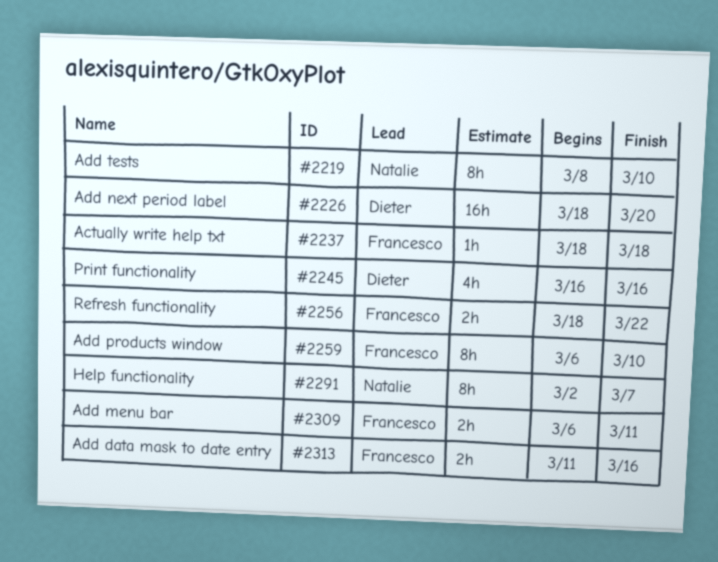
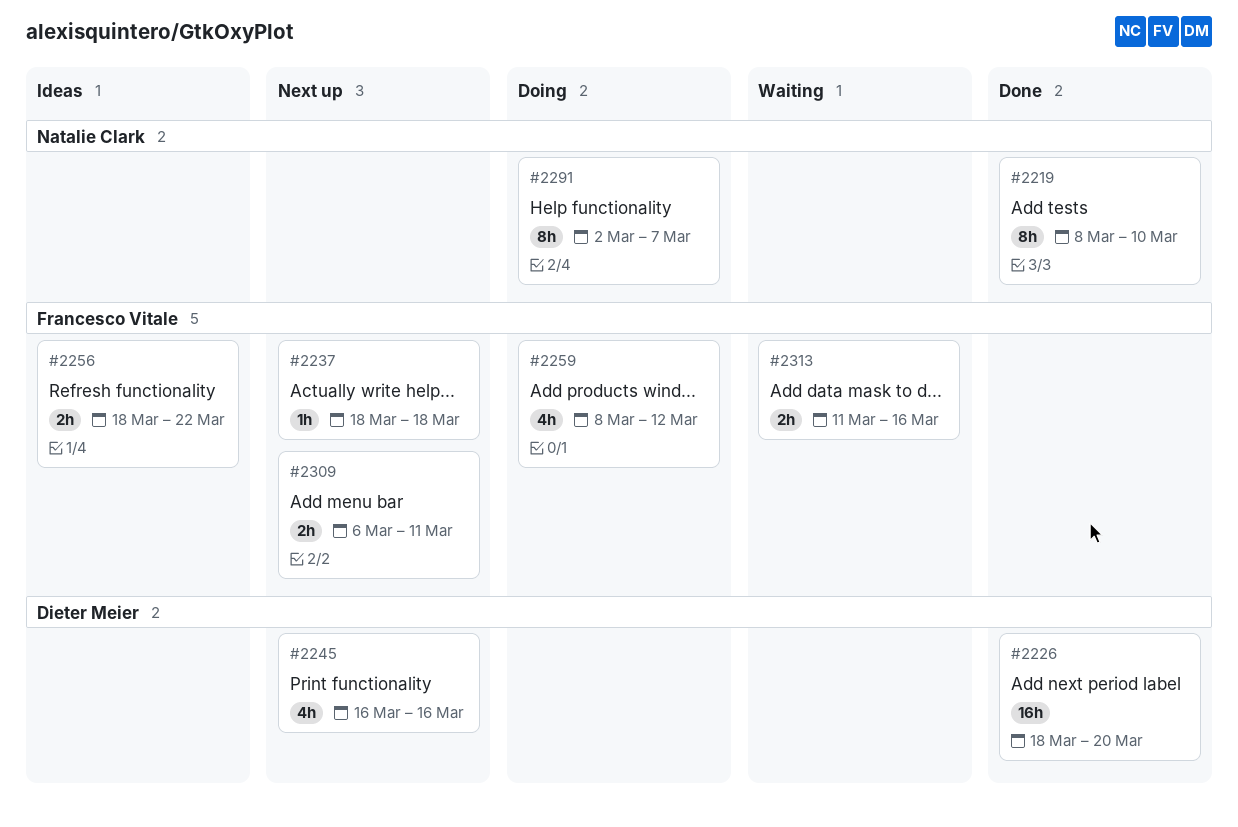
#2259, estimate: 8h -> 4h
#2259, start: Mar 6 -> Mar 8
#2259, due: Mar 10 -> Mar 12

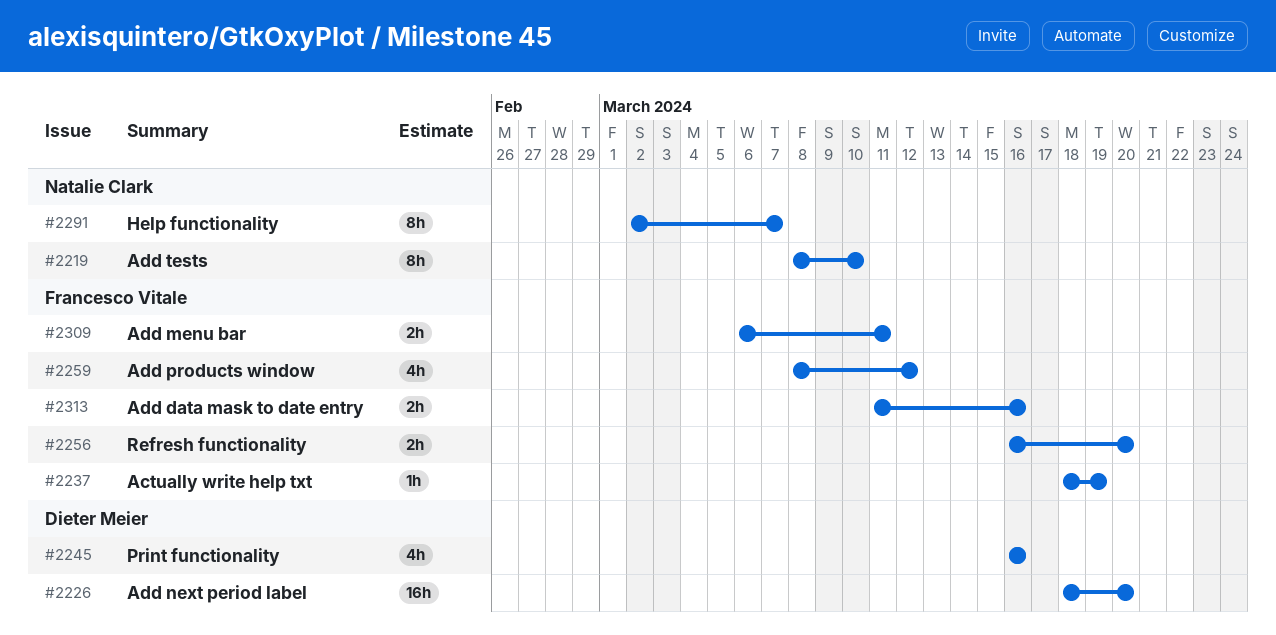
#2237, due: Mar 18 -> Mar 19
#2256, start: Mar 18 -> Mar 16
#2256, due: Mar 22 -> Mar 20

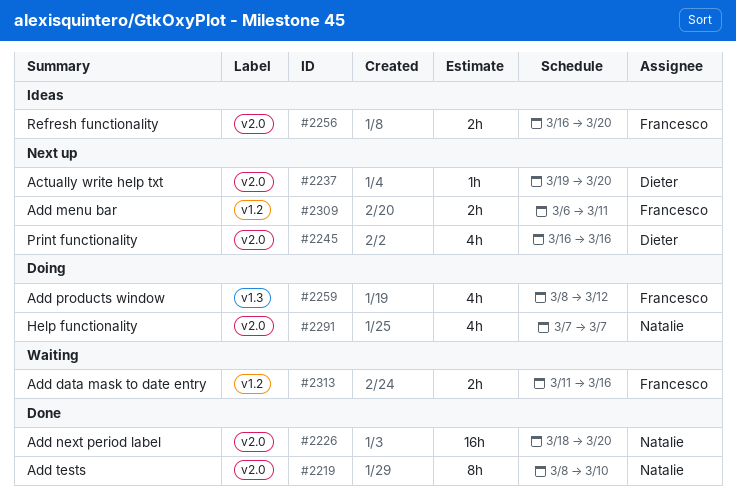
#2226, owner: Dieter Meier -> Natalie Clark
#2237, owner: Francesco Vitale -> Dieter Meier
#2237, start: Mar 18 -> Mar 19
#2237, due: Mar 19 -> Mar 20
#2291, estimate: 8h -> 4h
#2291, start: Mar 2 -> Mar 7

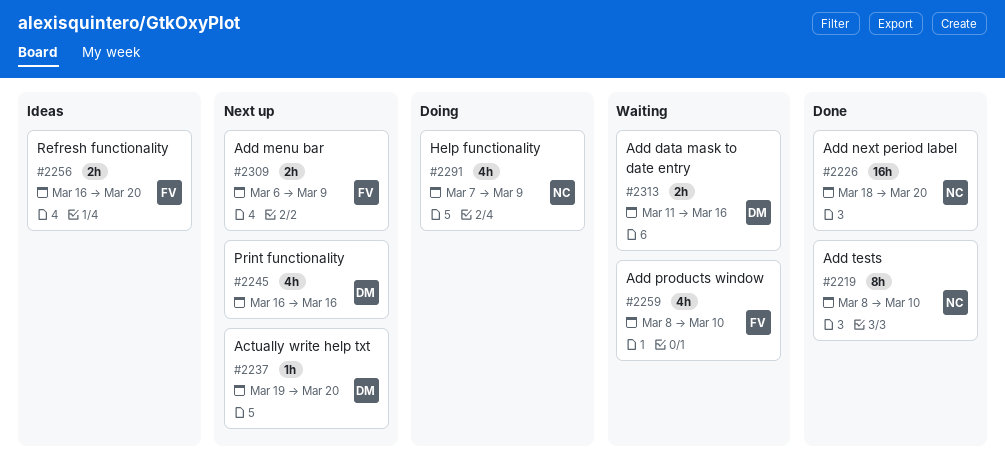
#2259, status: Doing -> Waiting
#2259, due: Mar 12 -> Mar 10
#2291, due: Mar 7 -> Mar 9
#2309, due: Mar 11 -> Mar 9
#2313, owner: Francesco -> Dieter

